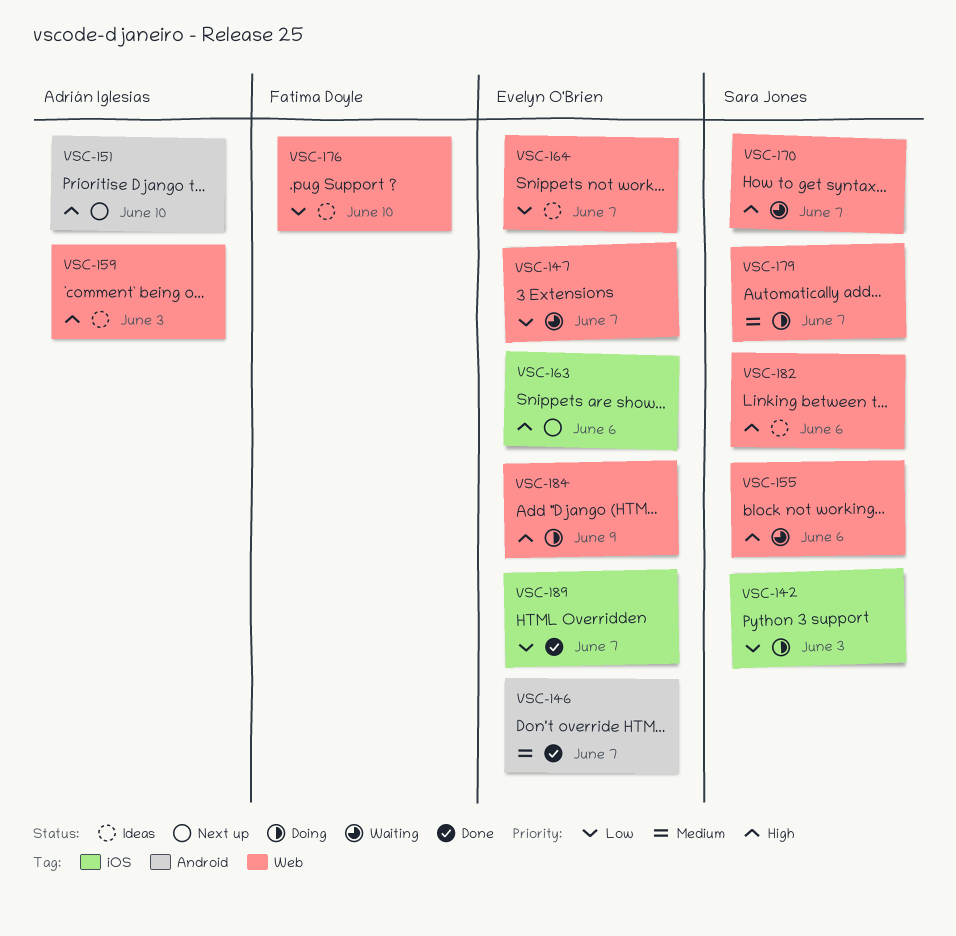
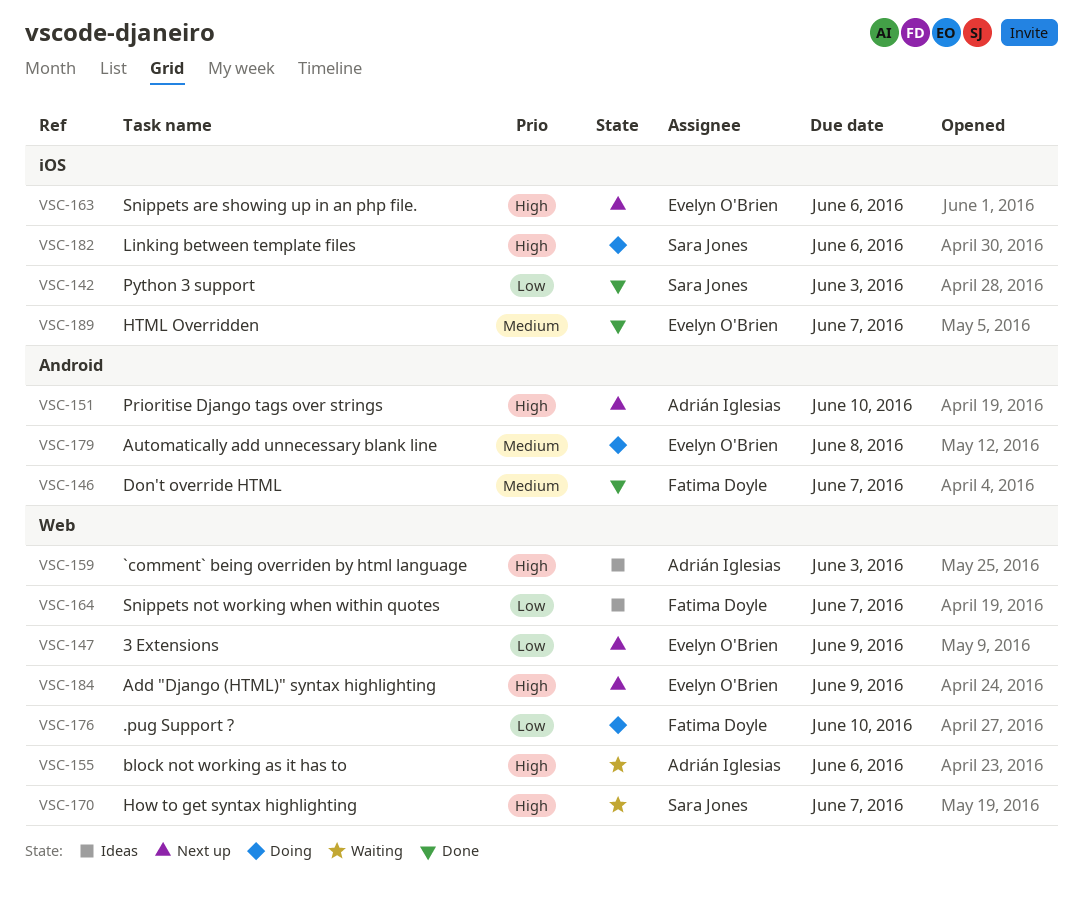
VSC-142, status: Doing -> Done
VSC-146, owner: Evelyn O'Brien -> Fatima Doyle
VSC-147, status: Waiting -> Next up
VSC-147, due: Jun 7 -> Jun 9
VSC-155, owner: Sara Jones -> Adrián Iglesias
VSC-164, owner: Evelyn O'Brien -> Fatima Doyle
VSC-176, status: Ideas -> Doing
VSC-179, owner: Sara Jones -> Evelyn O'Brien
VSC-179, label: Web -> Android
VSC-179, due: Jun 7 -> Jun 8
VSC-182, status: Ideas -> Doing
VSC-182, label: Web -> iOS
VSC-184, status: Doing -> Next up
VSC-189, priority: Low -> Medium

